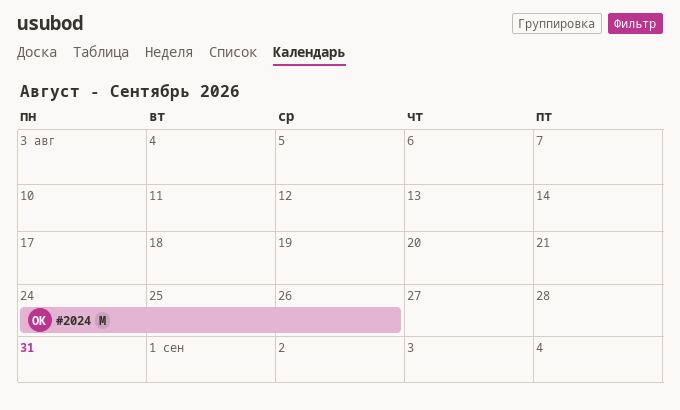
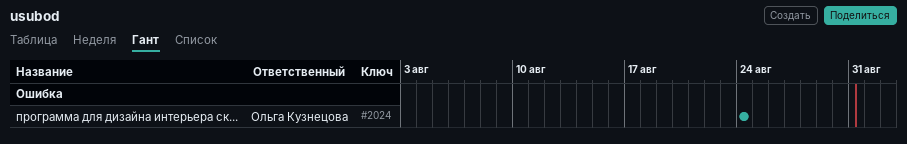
#2024, due: Aug 26 -> Aug 24

